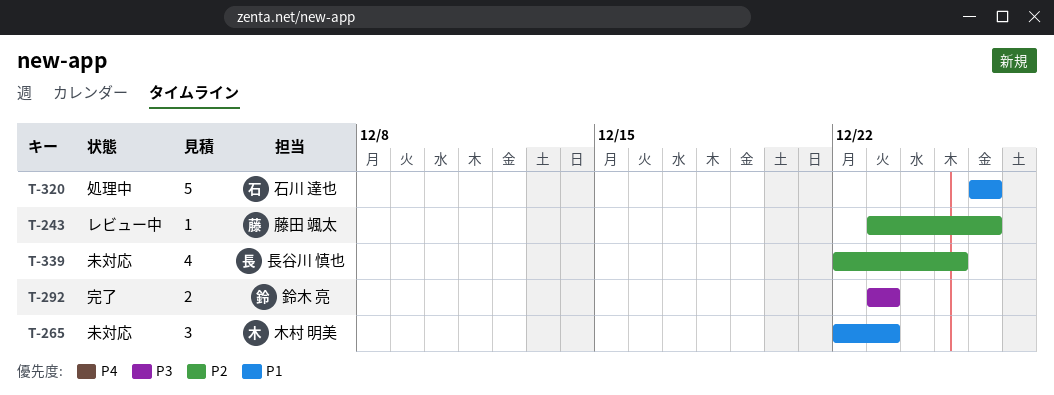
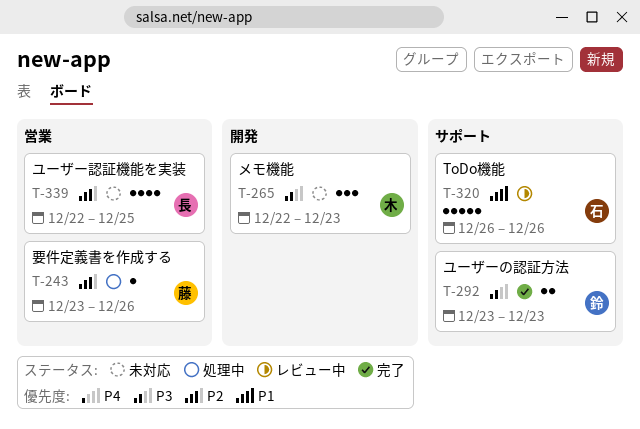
T-243, status: レビュー中 -> 処理中
T-265, priority: P1 -> P3
T-320, status: 処理中 -> レビュー中

